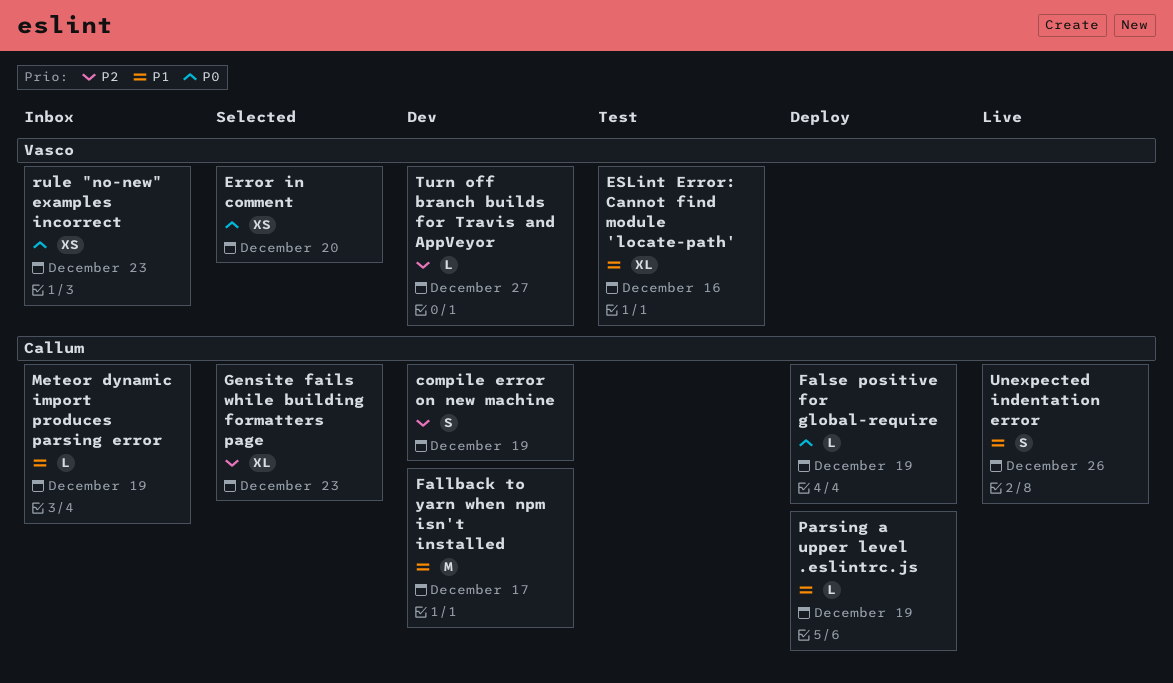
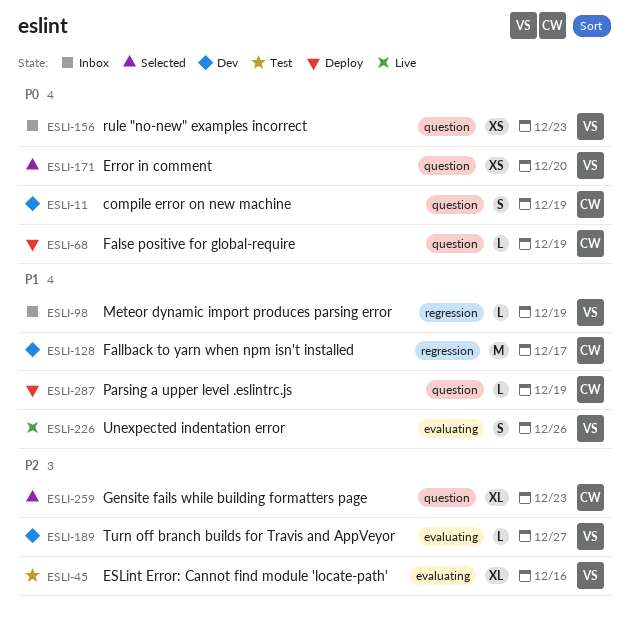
compile error on new machine, priority: P2 -> P0
ESLint Error: Cannot find module 'locate-path', priority: P1 -> P2
Meteor dynamic import produces parsing error, owner: Callum -> Vasco
Unexpected indentation error, owner: Callum -> Vasco

